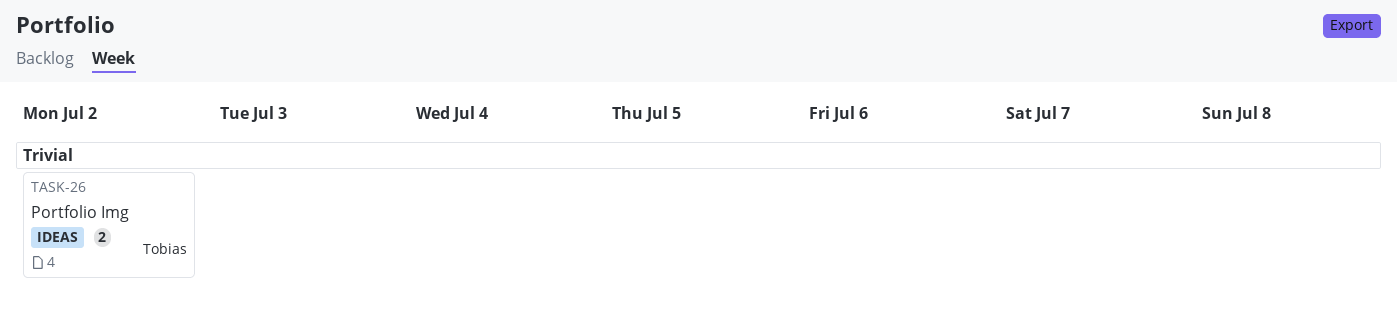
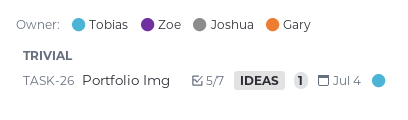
TASK-26, estimate: 2 -> 1
TASK-26, due: Jul 2 -> Jul 4

